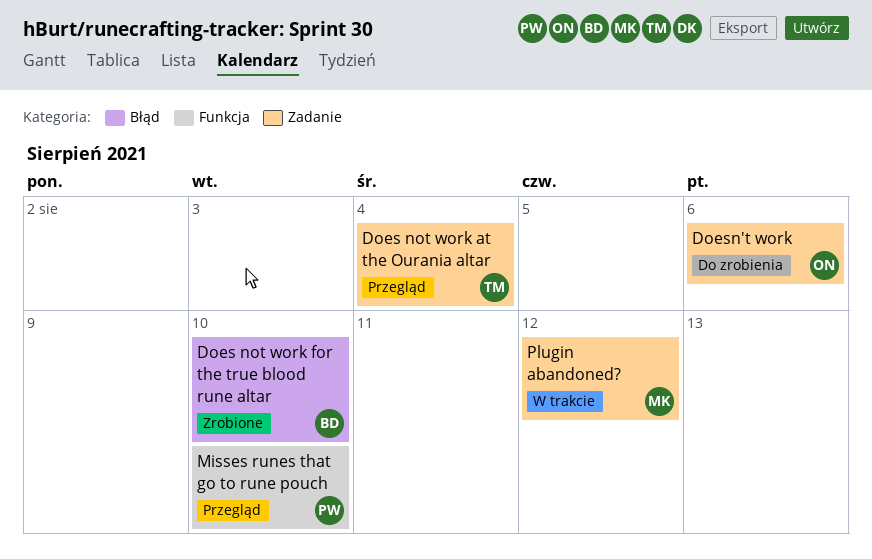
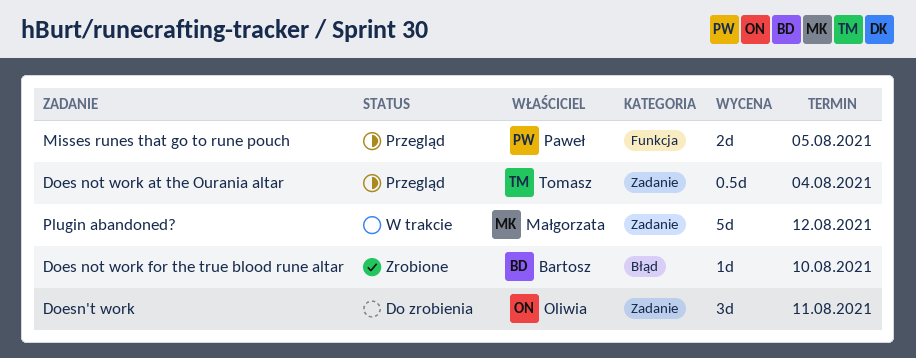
Doesn't work, due: Aug 6 -> Aug 11
Misses runes that go to rune pouch, due: Aug 10 -> Aug 5

